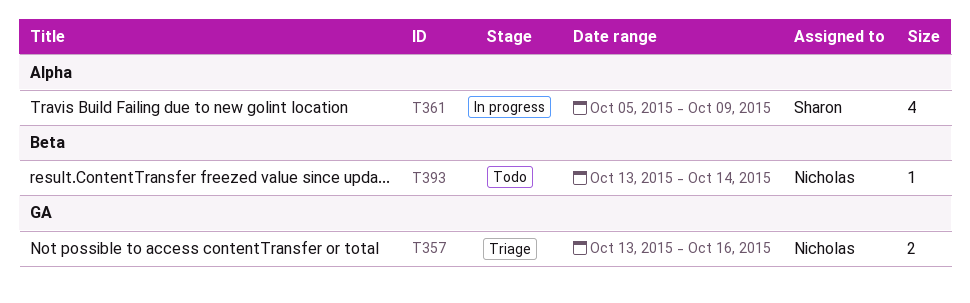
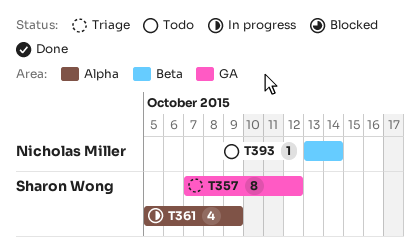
T357, owner: Nicholas Miller -> Sharon Wong
T357, estimate: 2 -> 8
T357, start: Oct 13 -> Oct 7
T357, due: Oct 16 -> Oct 12

